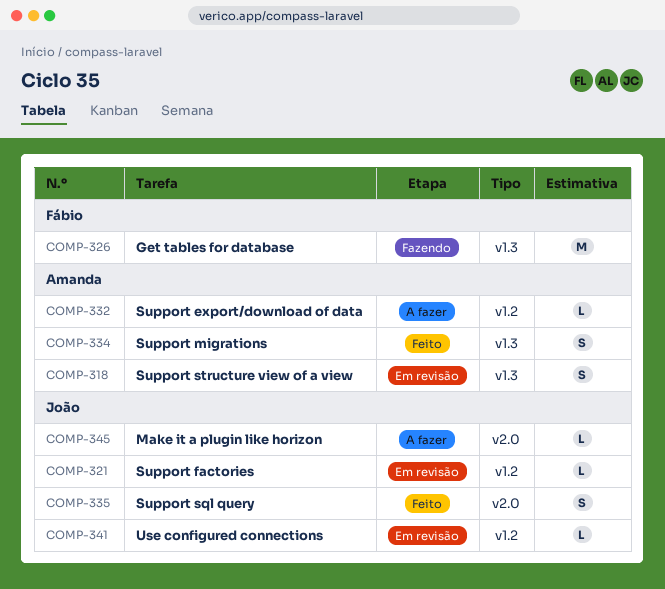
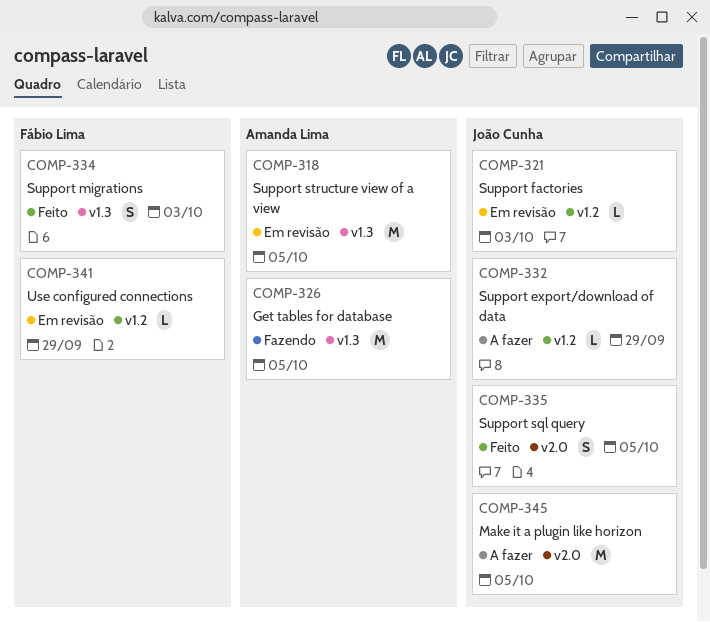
COMP-318, estimate: S -> M
COMP-326, owner: Fábio Lima -> Amanda Lima
COMP-332, owner: Amanda Lima -> João Cunha
COMP-334, owner: Amanda Lima -> Fábio Lima
COMP-341, owner: João Cunha -> Fábio Lima
COMP-345, estimate: L -> M

